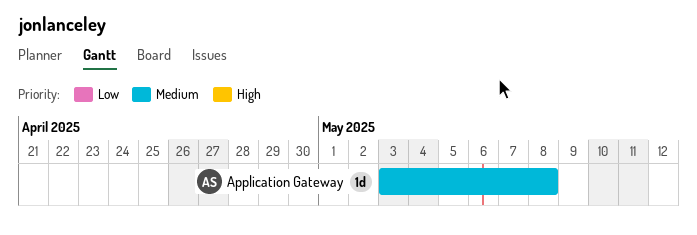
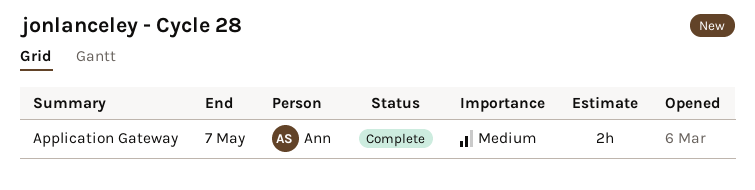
Application Gateway, estimate: 1d -> 2h
Application Gateway, due: May 8 -> May 7

